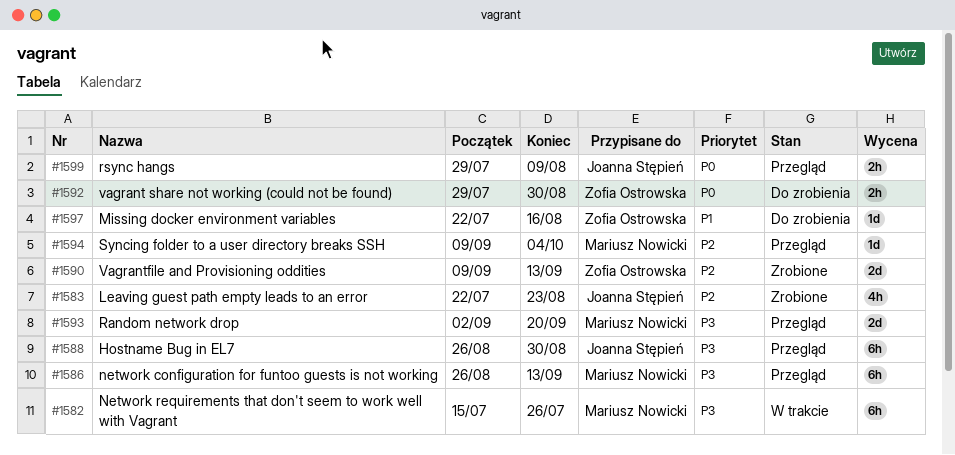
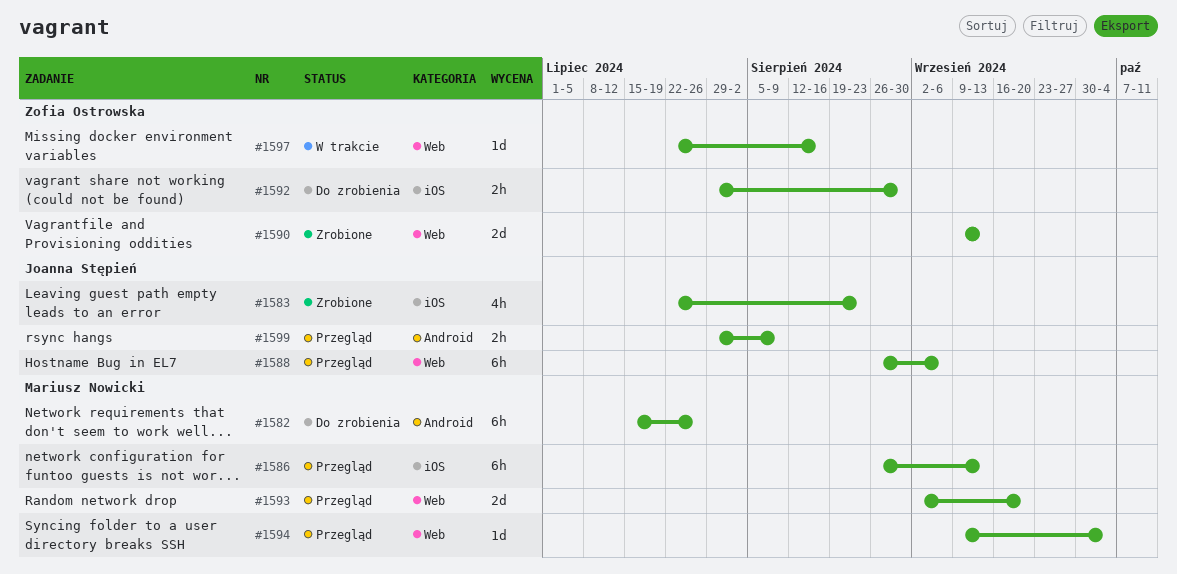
#1582, status: W trakcie -> Do zrobienia
#1588, due: Aug 30 -> Sep 6
#1597, status: Do zrobienia -> W trakcie

